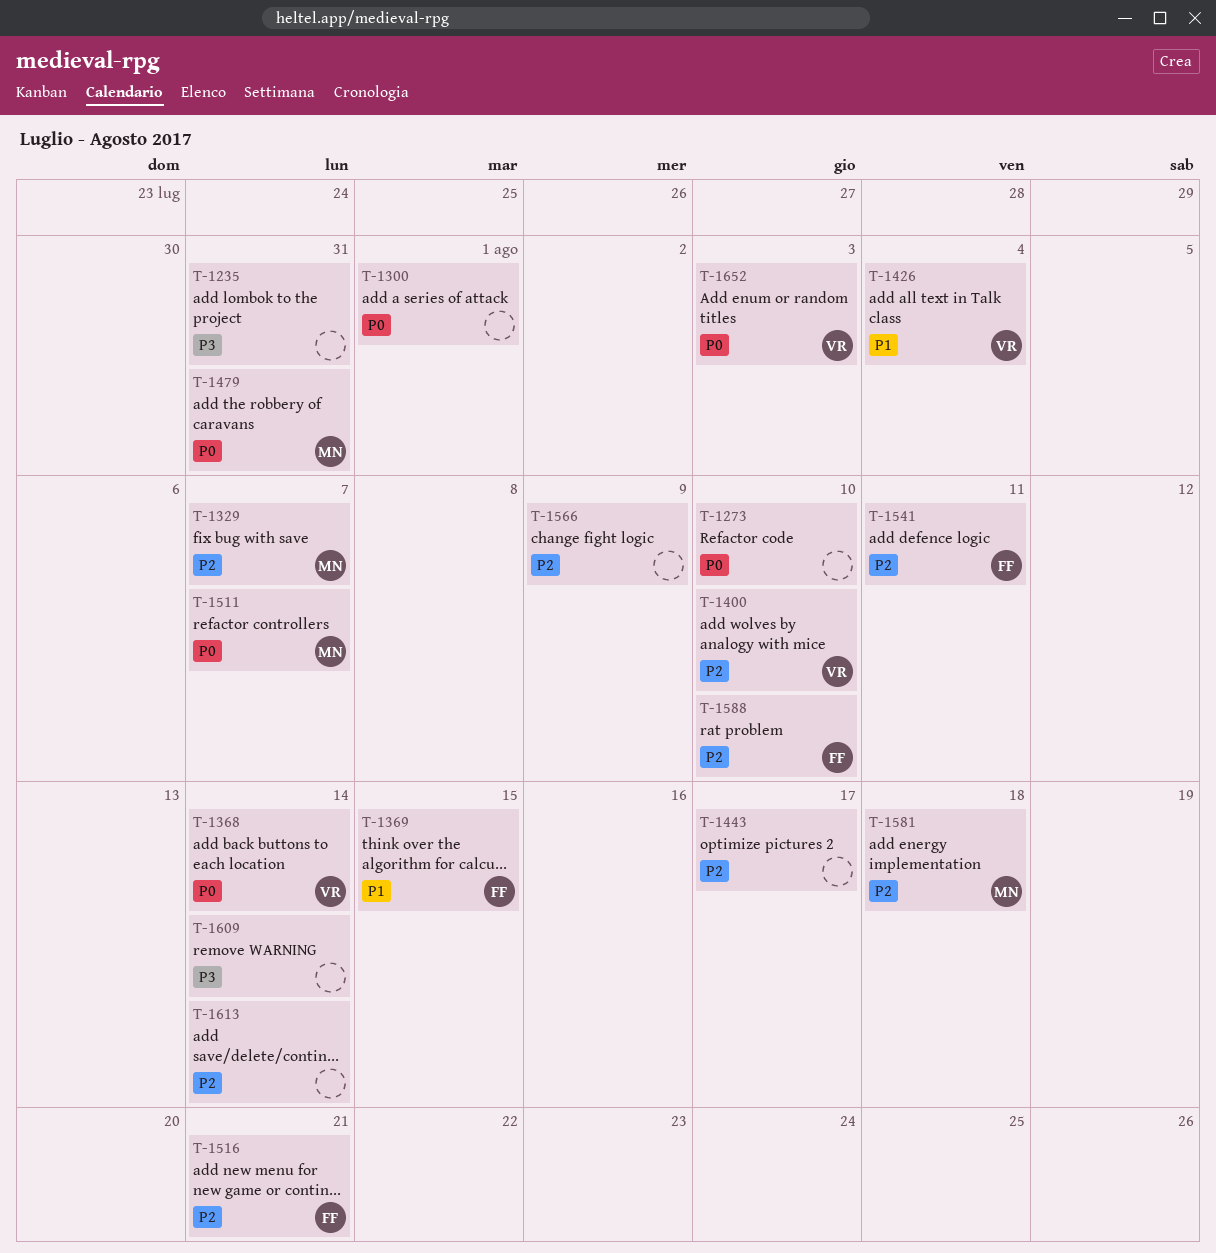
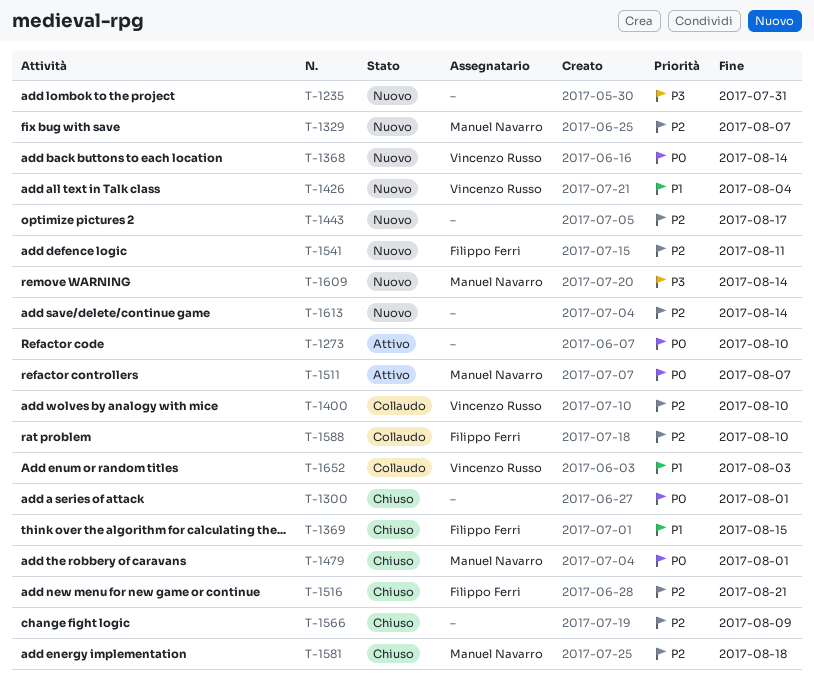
T-1479, due: Jul 31 -> Aug 1
T-1609, owner: none -> Manuel Navarro
T-1652, priority: P0 -> P1

